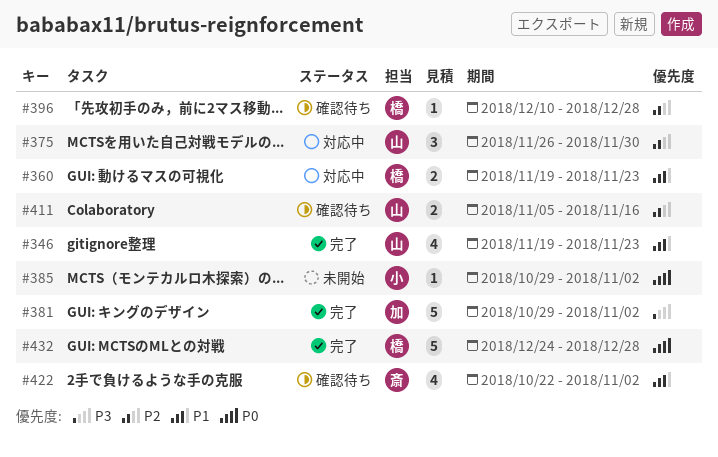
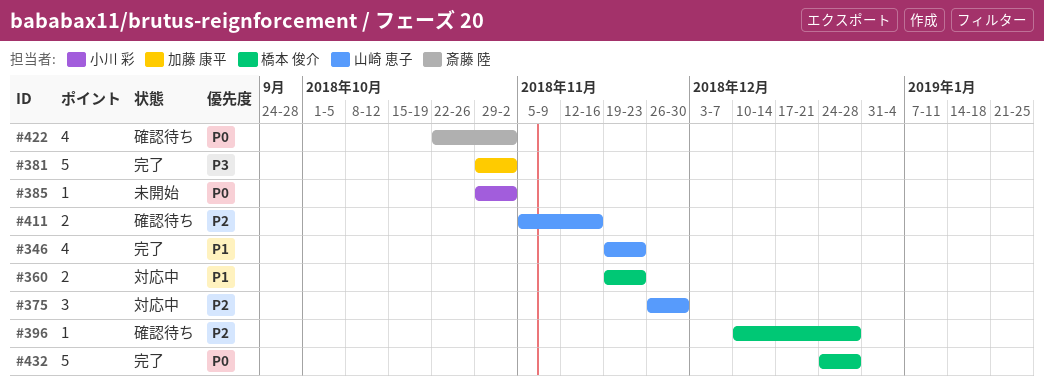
#422, priority: P1 -> P0

